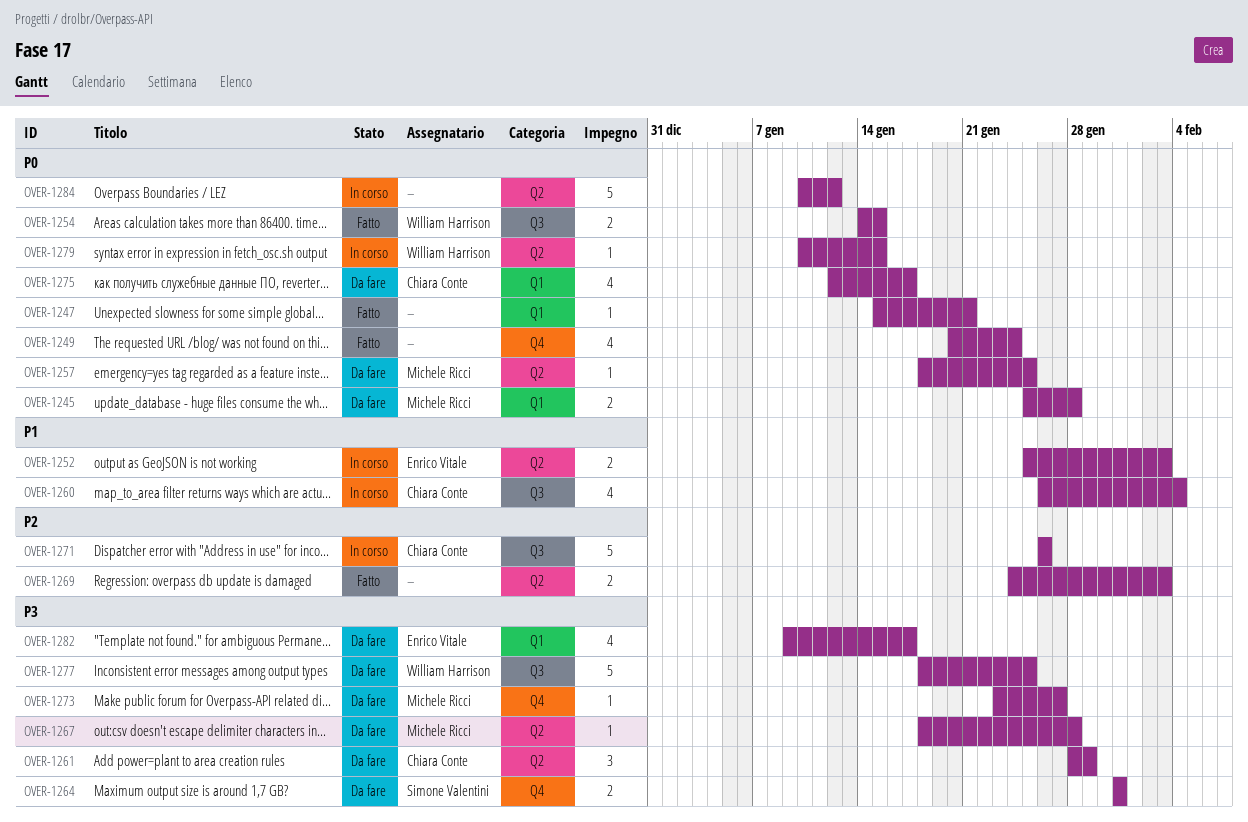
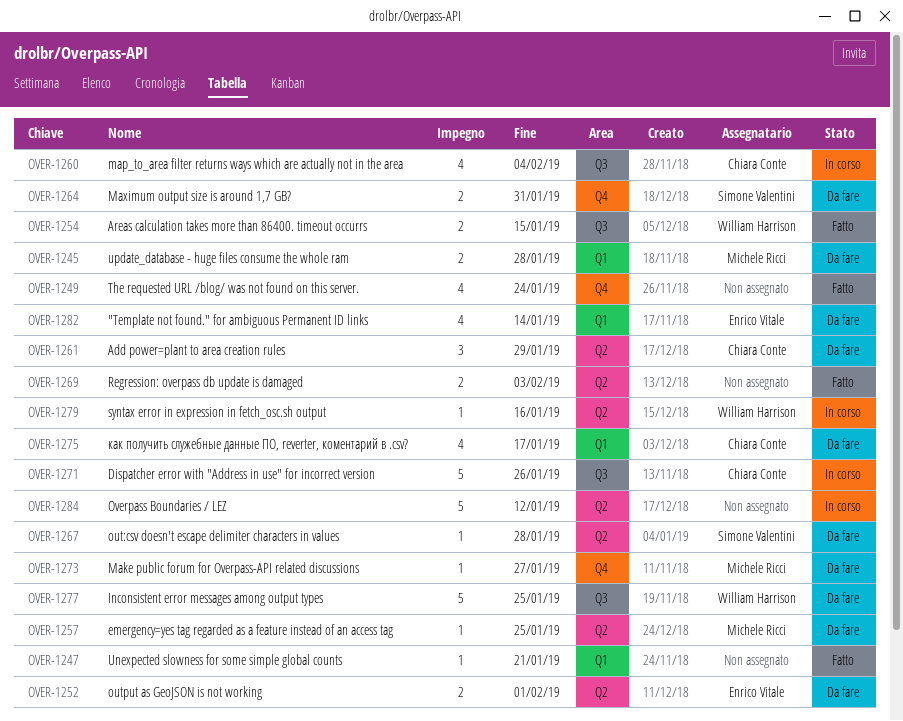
OVER-1252, status: In corso -> Da fare
OVER-1252, due: Feb 3 -> Feb 1
OVER-1267, owner: Michele Ricci -> Simone Valentini
OVER-1279, due: Jan 15 -> Jan 16
OVER-1282, due: Jan 17 -> Jan 14

